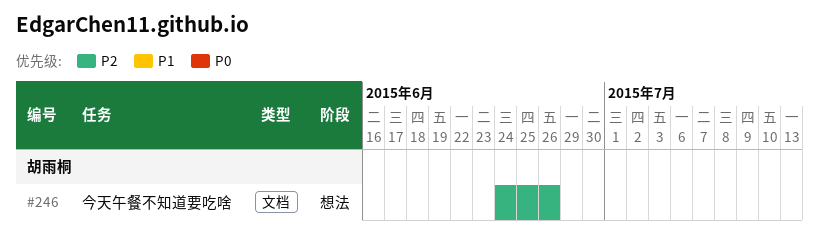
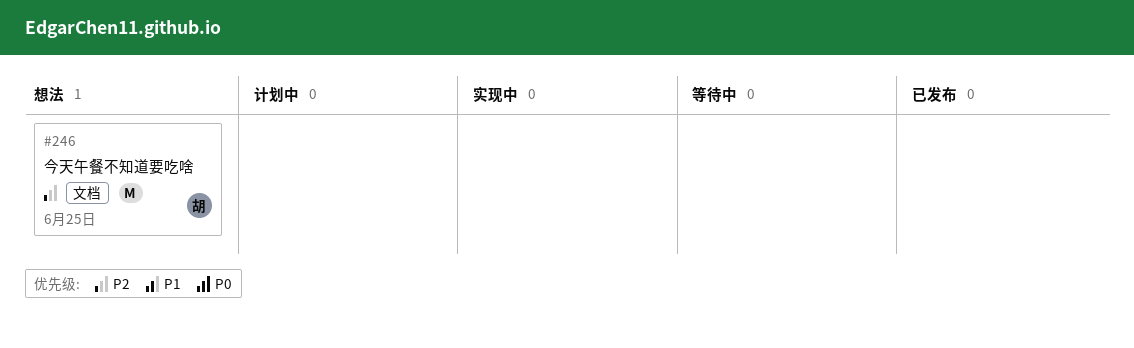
#246, due: Jun 26 -> Jun 25

